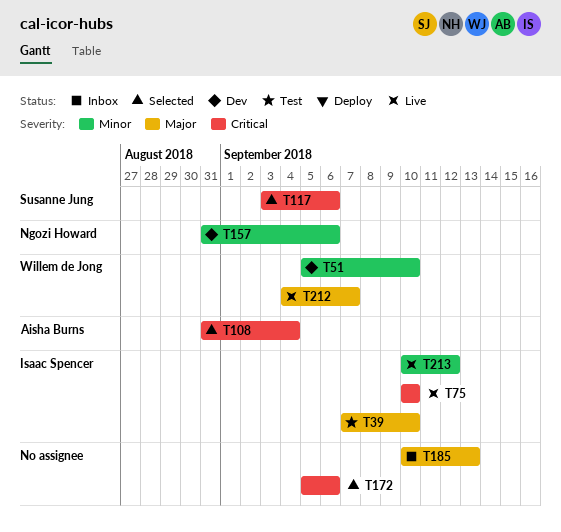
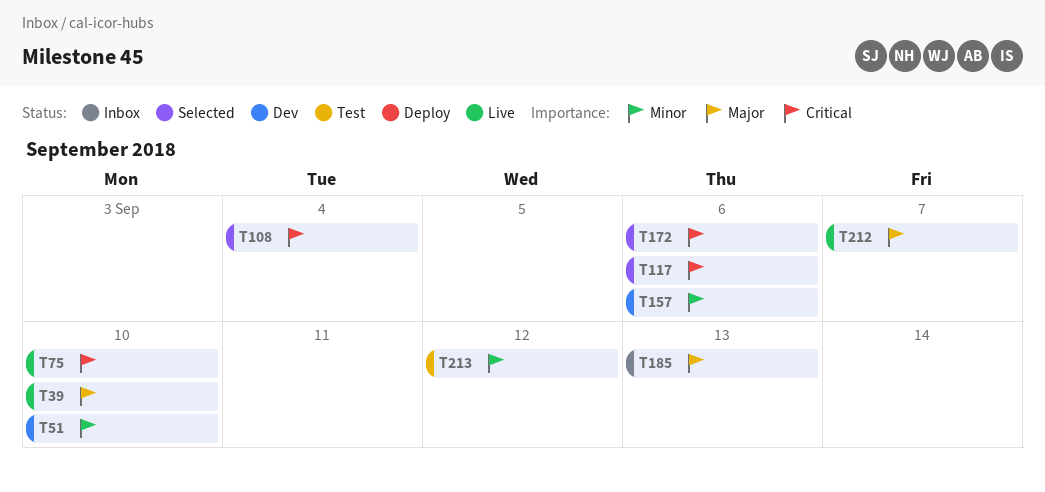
T39, status: Test -> Live
T213, status: Live -> Test

